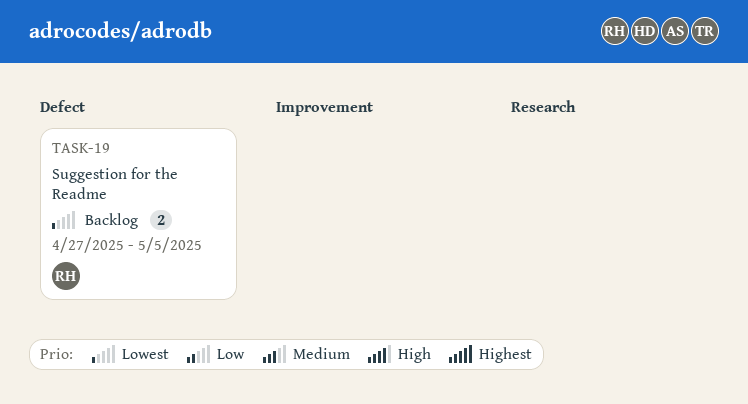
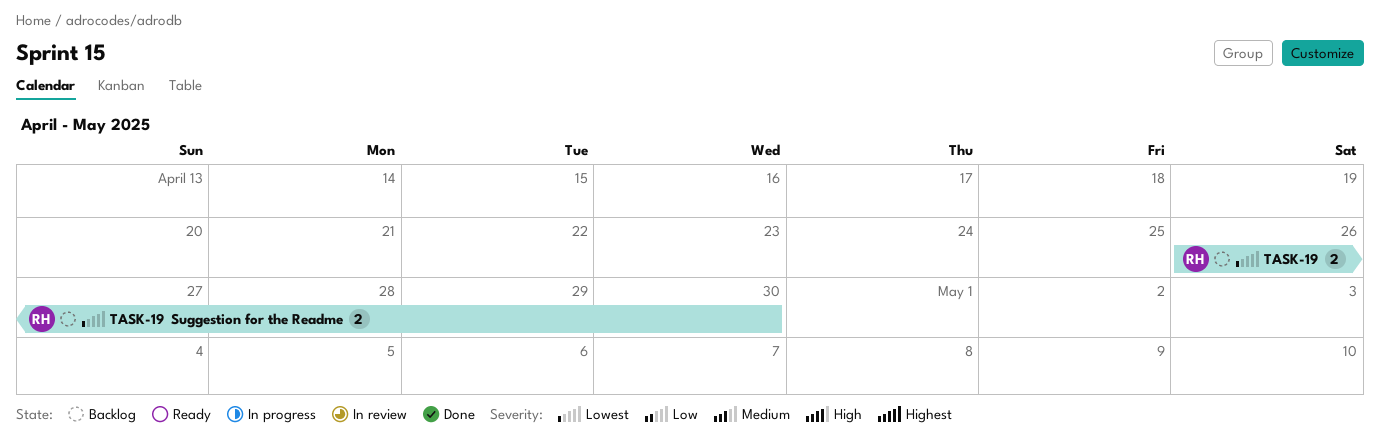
TASK-19, start: Apr 27 -> Apr 26
TASK-19, due: May 5 -> Apr 30

